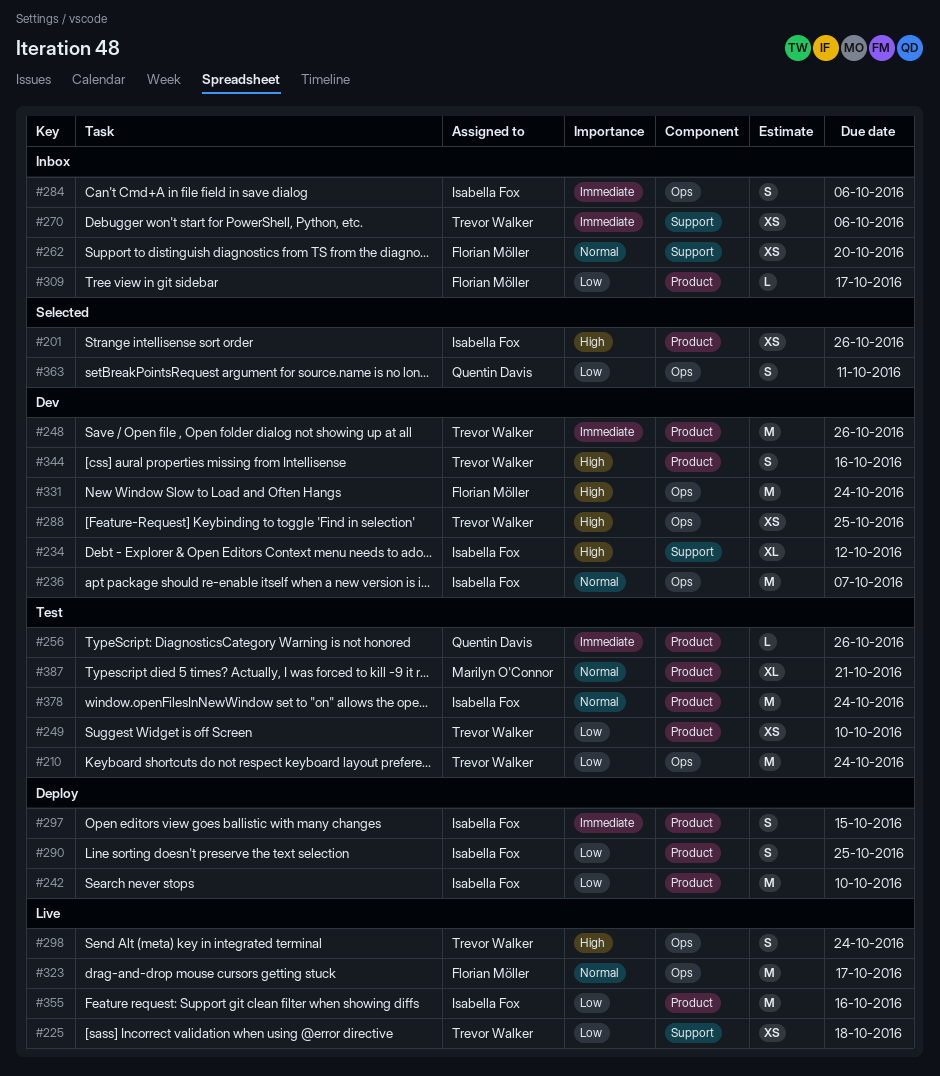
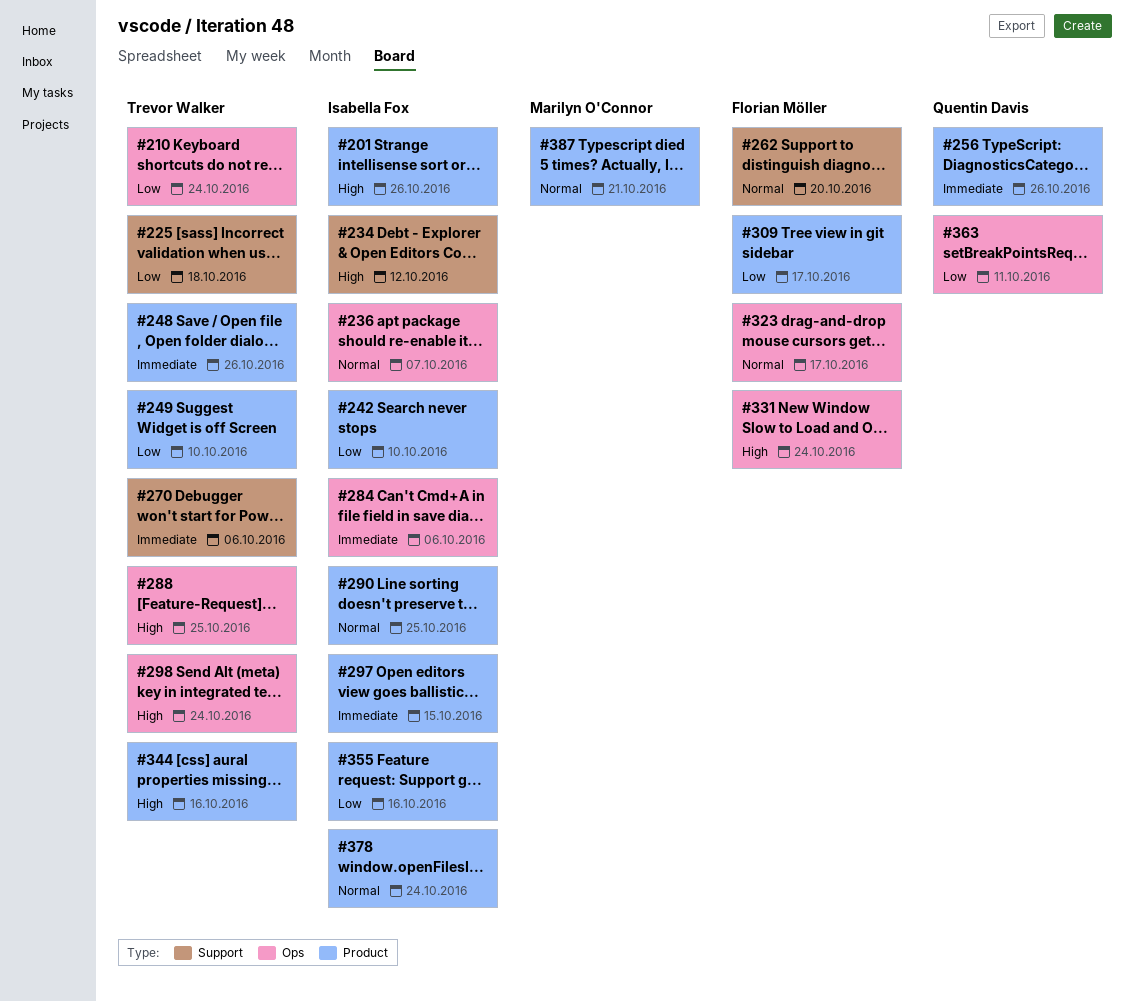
#290, priority: Low -> Normal

